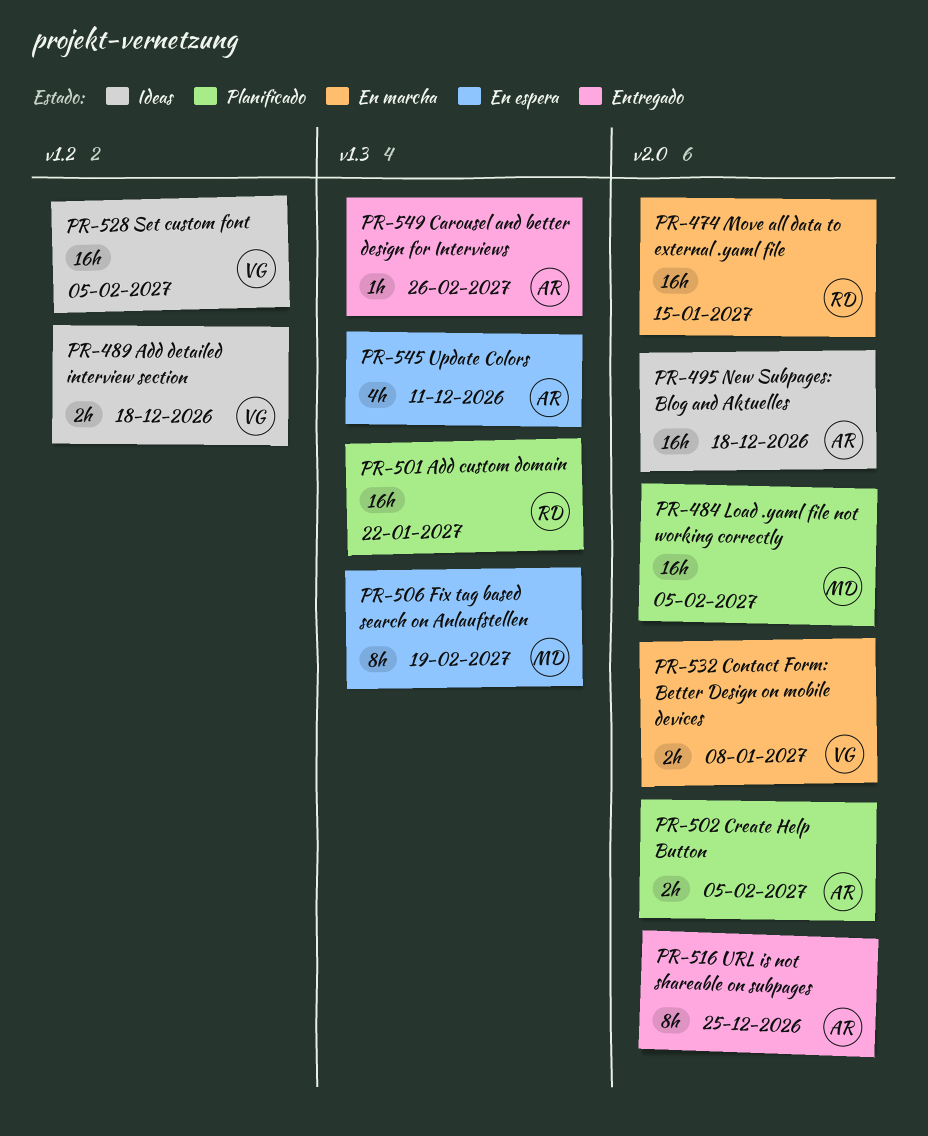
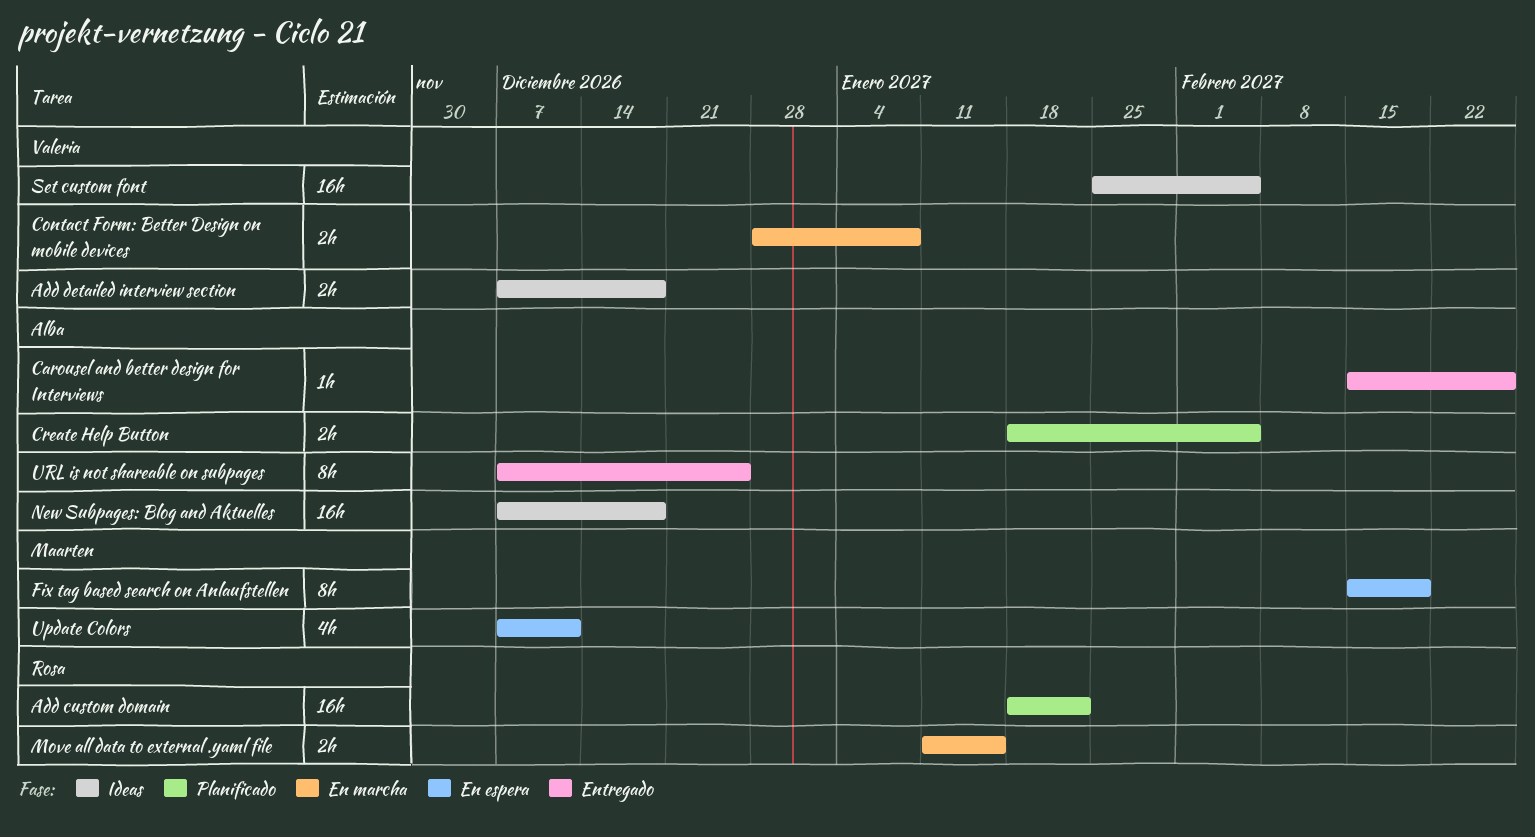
Load .yaml file not working correctly: present -> none
Move all data to external .yaml file, estimate: 16h -> 2h
Update Colors, owner: Alba -> Maarten

